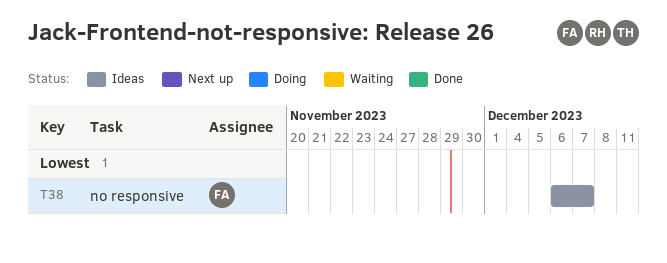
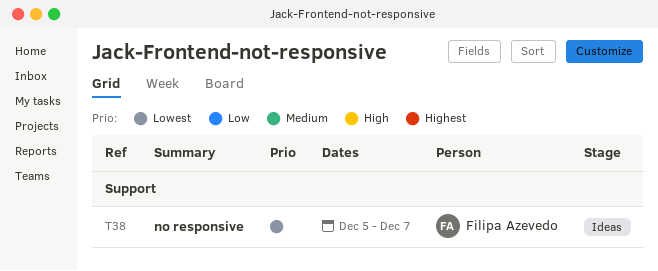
T38, start: Dec 6 -> Dec 5

